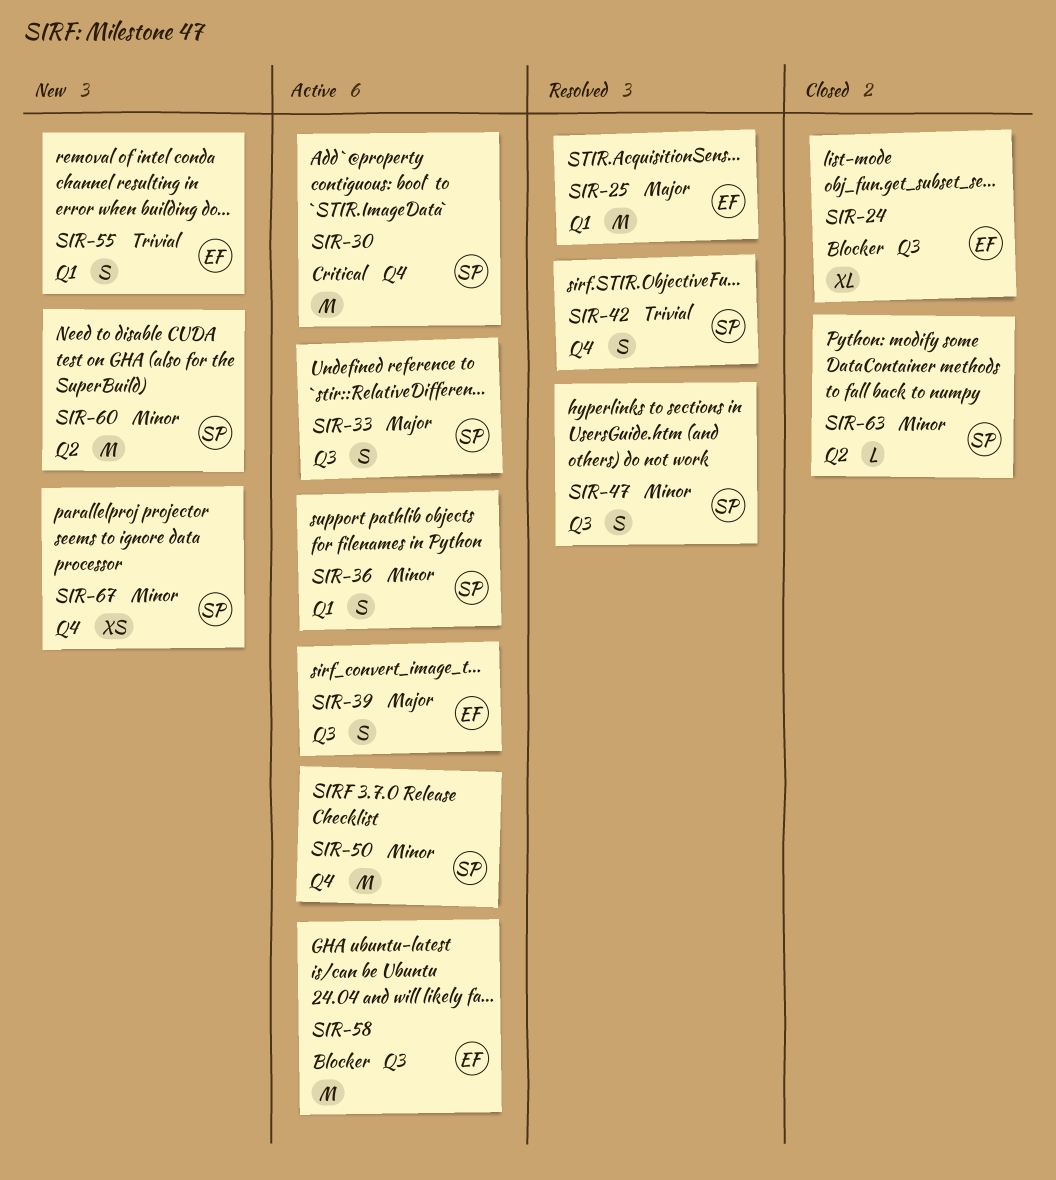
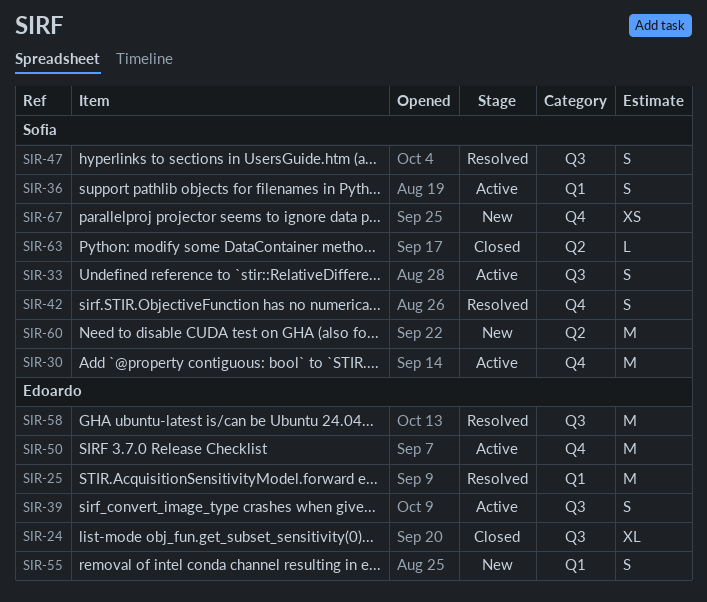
SIR-50, owner: Sofia -> Edoardo
SIR-58, status: Active -> Resolved

